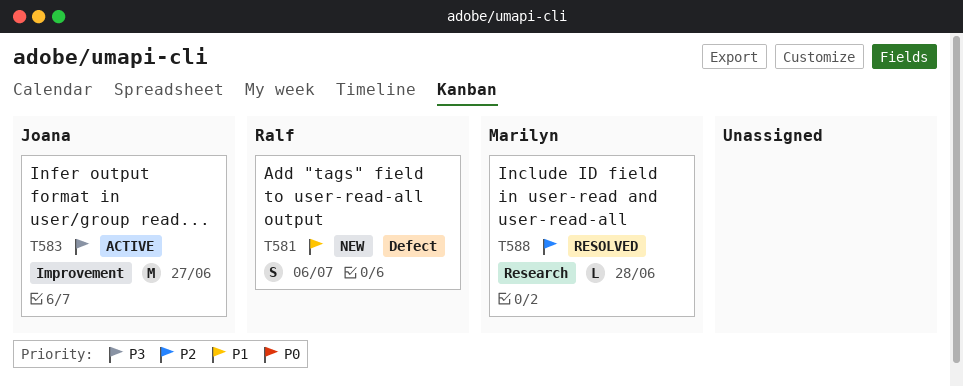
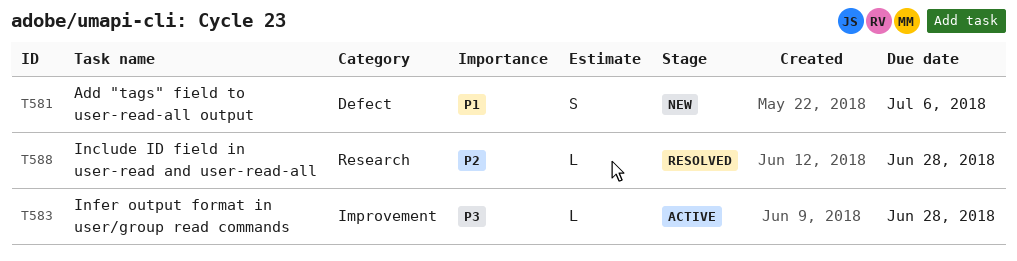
T583, estimate: M -> L
T583, due: Jun 27 -> Jun 28

